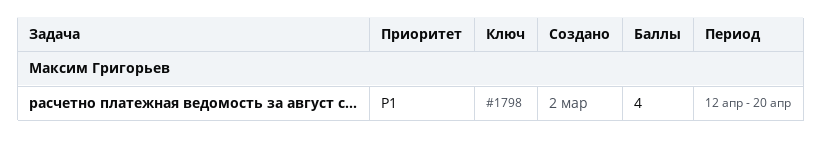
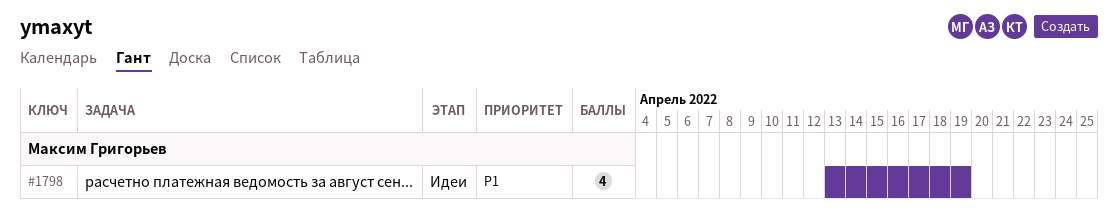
#1798, start: Apr 12 -> Apr 13
#1798, due: Apr 20 -> Apr 19

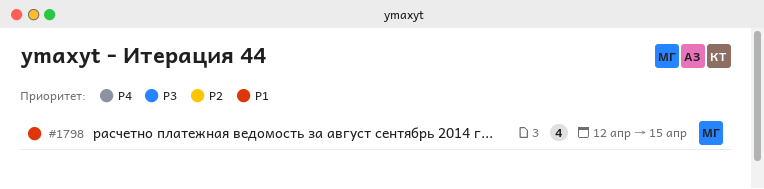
#1798, start: Apr 13 -> Apr 12
#1798, due: Apr 19 -> Apr 15

